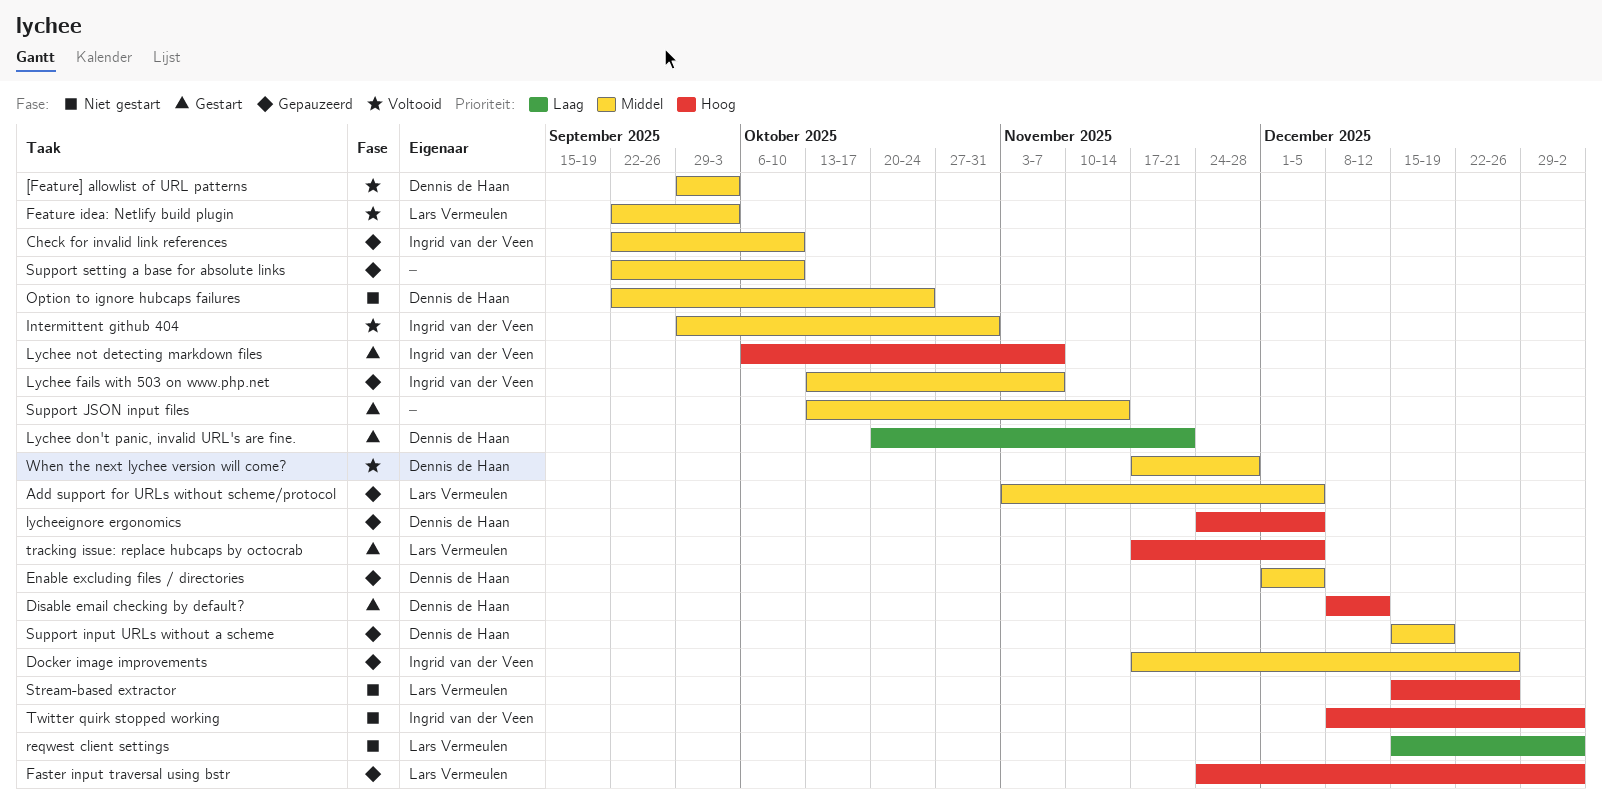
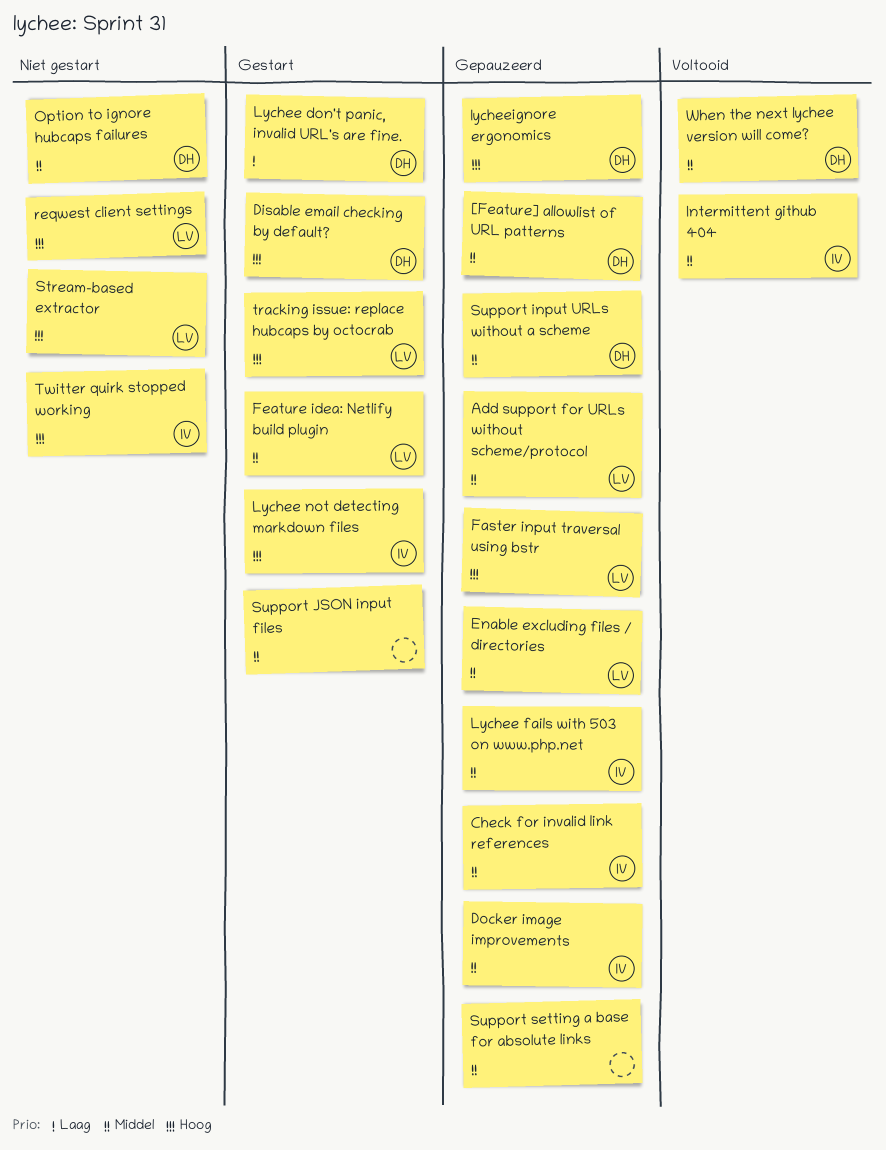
[Feature] allowlist of URL patterns, status: Voltooid -> Gepauzeerd
Enable excluding files / directories, owner: Dennis de Haan -> Lars Vermeulen
Feature idea: Netlify build plugin, status: Voltooid -> Gestart
reqwest client settings, priority: Laag -> Hoog

